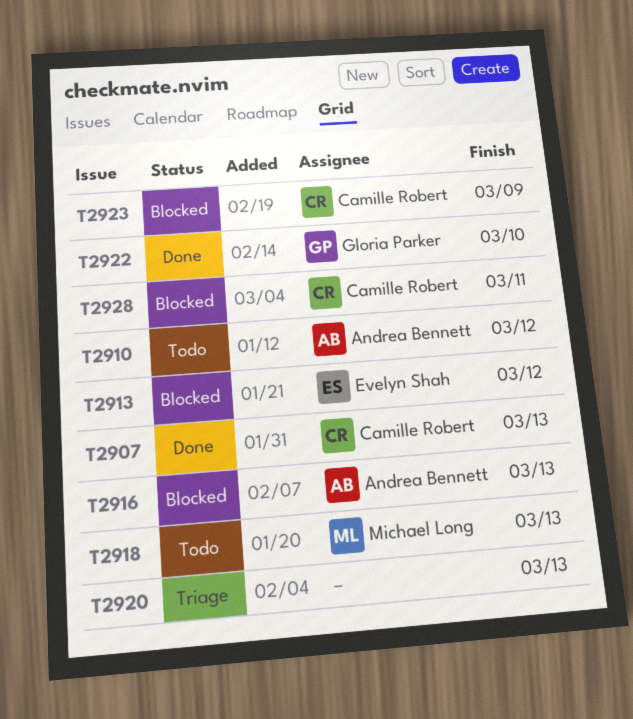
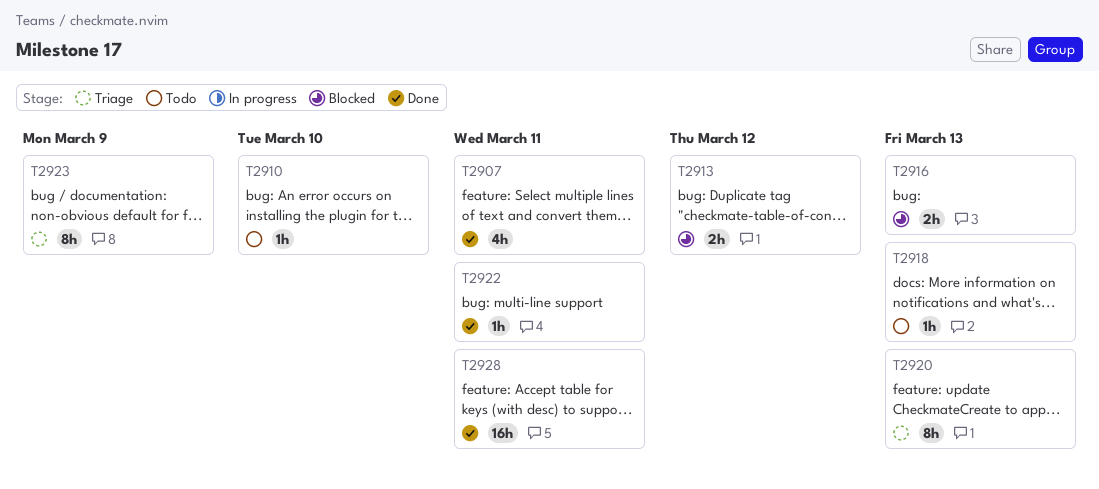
T2907, due: Mar 13 -> Mar 11
T2910, due: Mar 12 -> Mar 10
T2922, due: Mar 10 -> Mar 11
T2923, status: Blocked -> Triage
T2928, status: Blocked -> Done

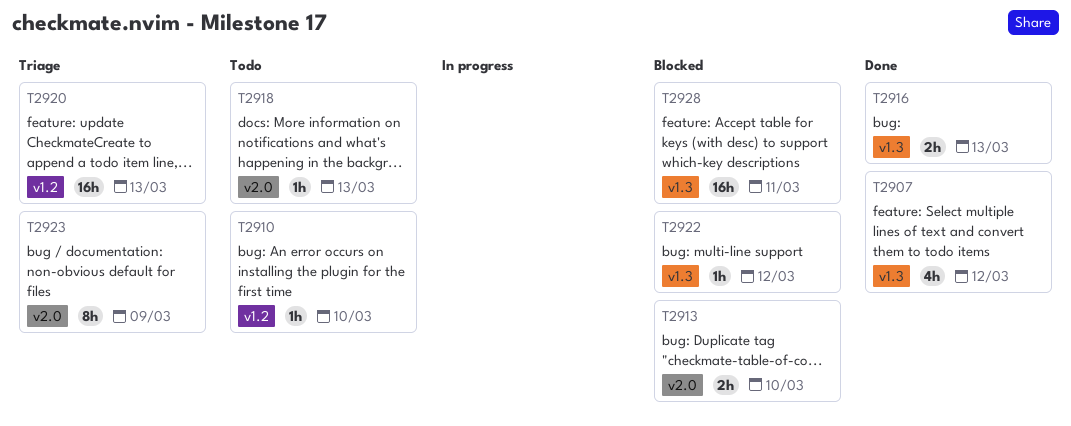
T2907, due: Mar 11 -> Mar 12
T2913, due: Mar 12 -> Mar 10
T2916, status: Blocked -> Done
T2920, estimate: 8h -> 16h
T2922, status: Done -> Blocked
T2922, due: Mar 11 -> Mar 12
T2928, status: Done -> Blocked

